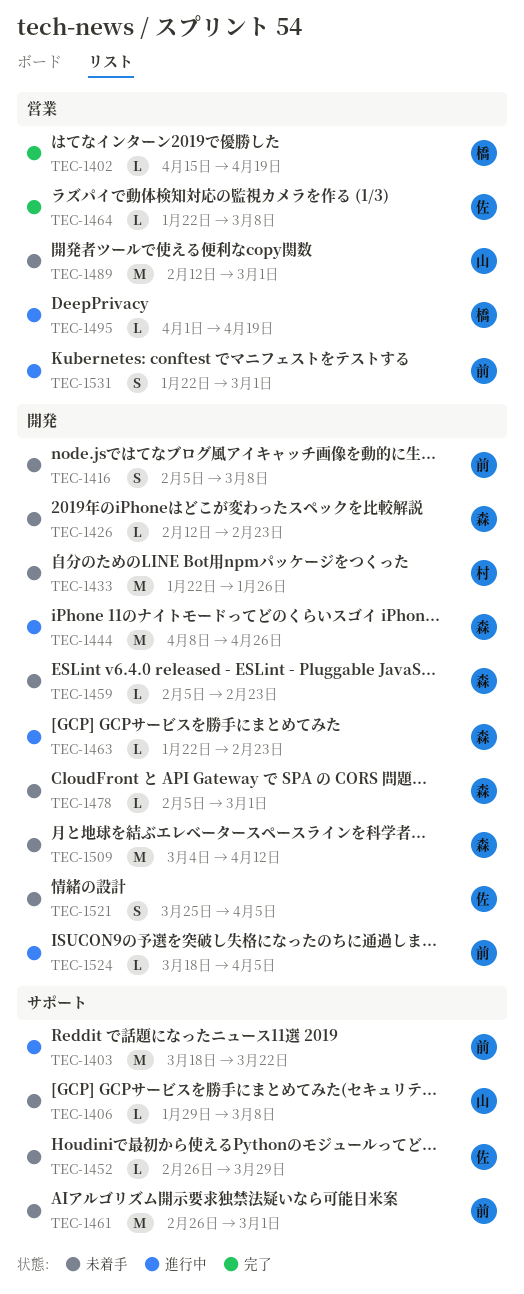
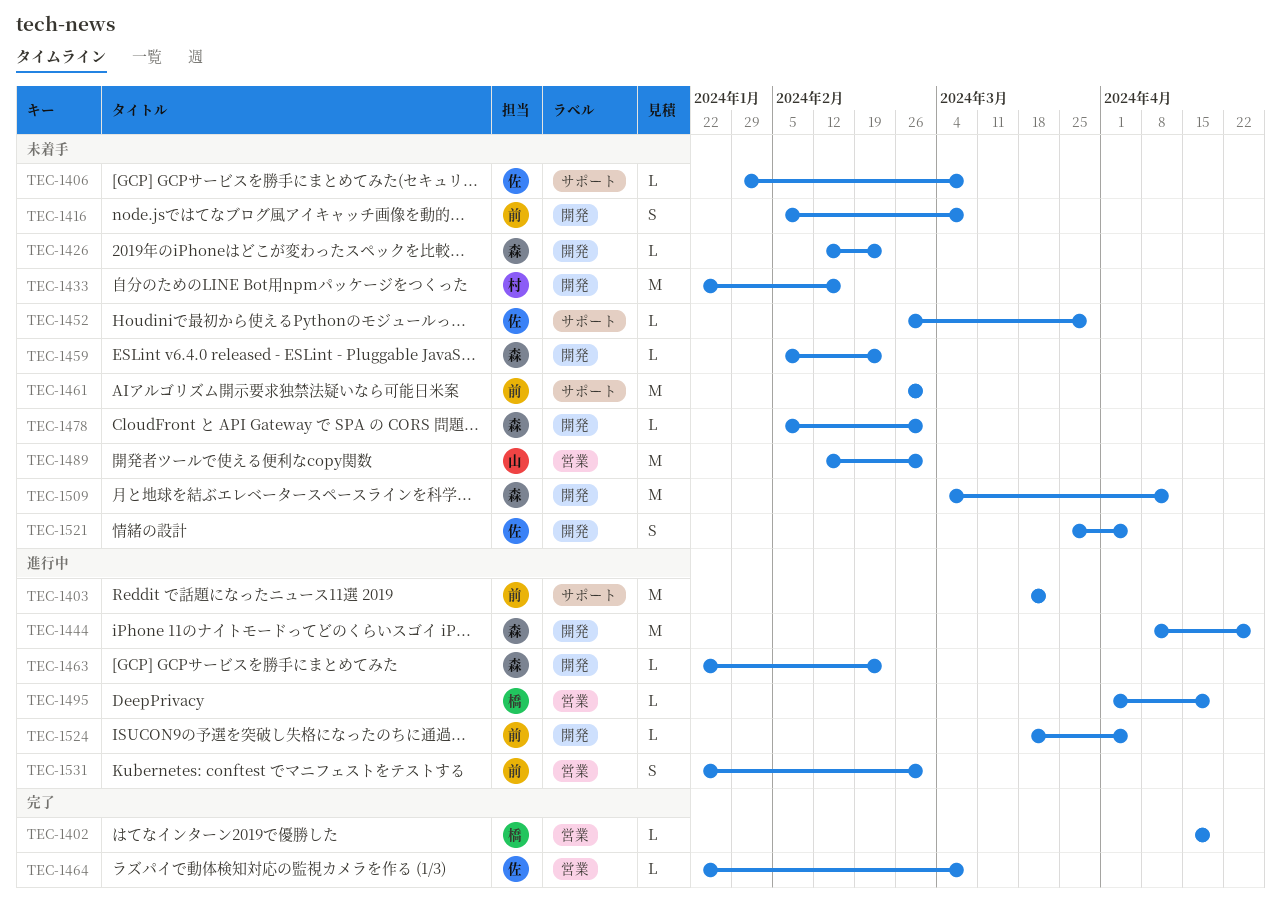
TEC-1406, owner: 山 -> 佐
TEC-1433, due: Jan 26 -> Feb 16

